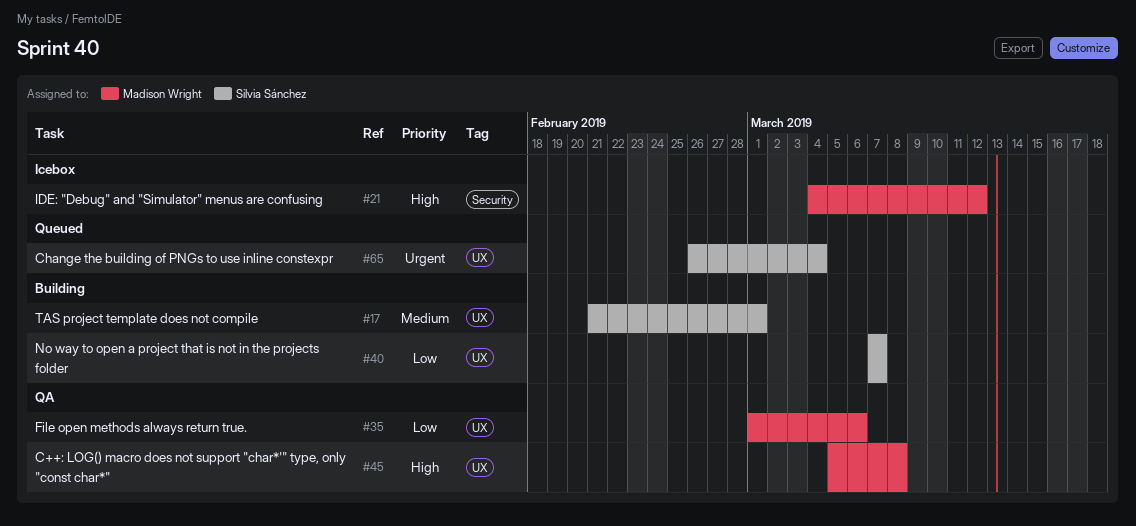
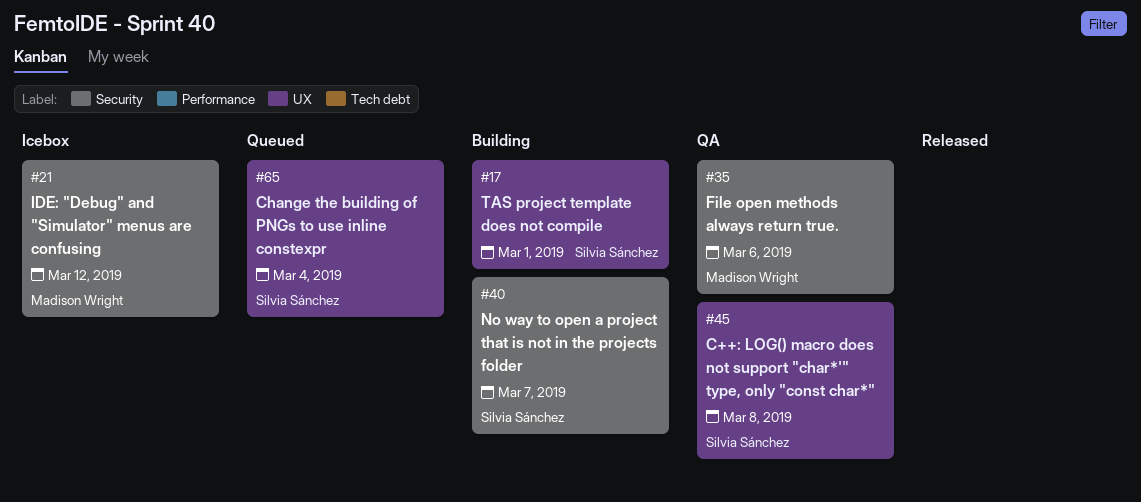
#35, label: UX -> Security
#40, label: UX -> Security
#45, owner: Madison Wright -> Silvia Sánchez

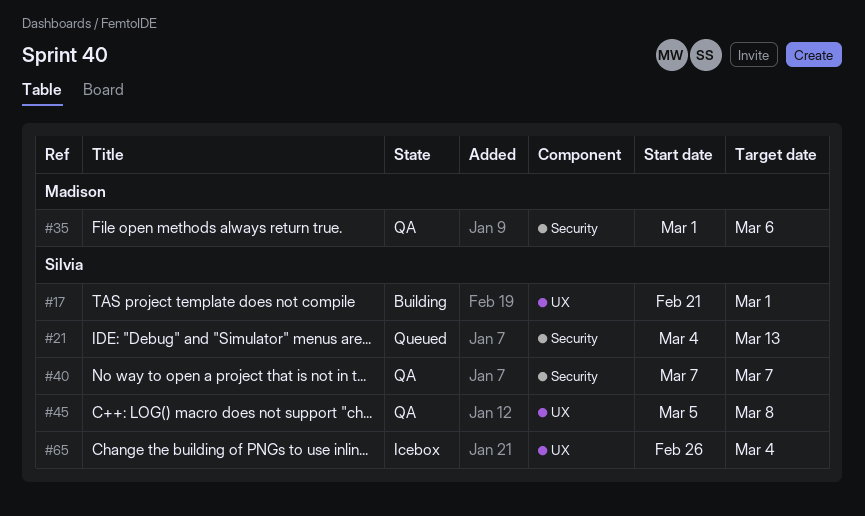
#21, status: Icebox -> Queued
#21, owner: Madison Wright -> Silvia Sánchez
#21, due: Mar 12 -> Mar 13
#40, status: Building -> QA
#65, status: Queued -> Icebox

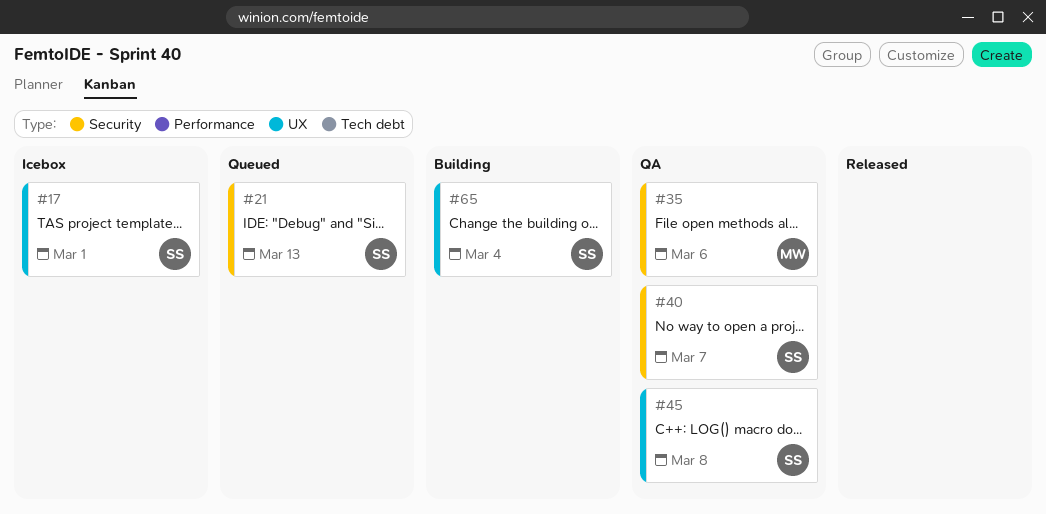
#17, status: Building -> Icebox
#65, status: Icebox -> Building

